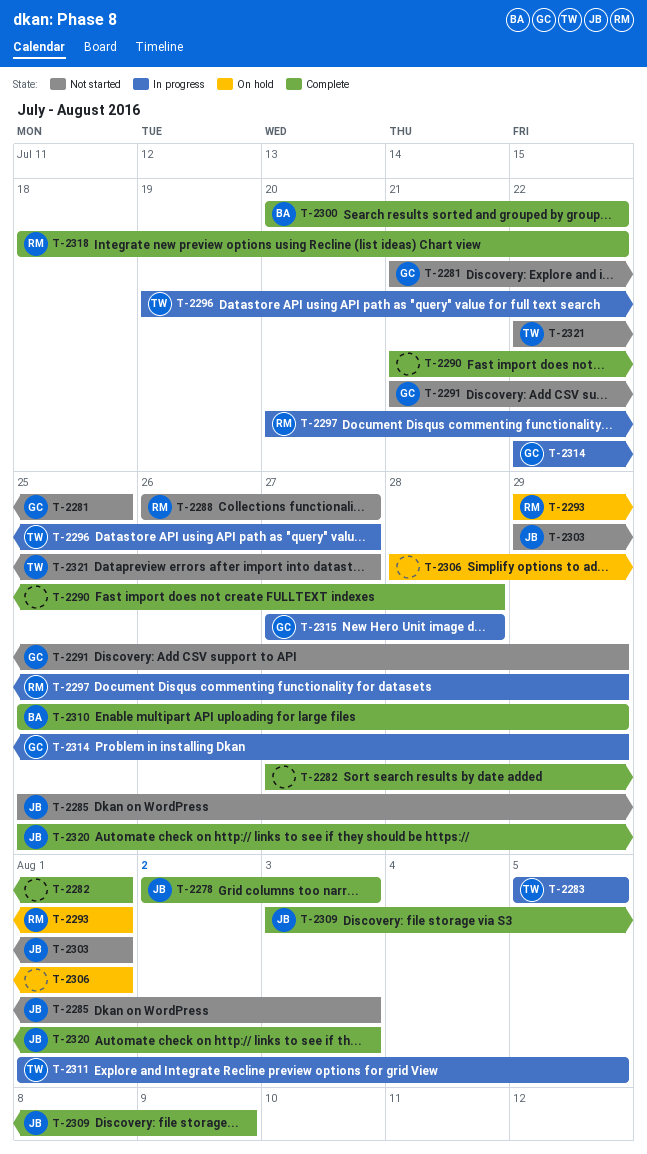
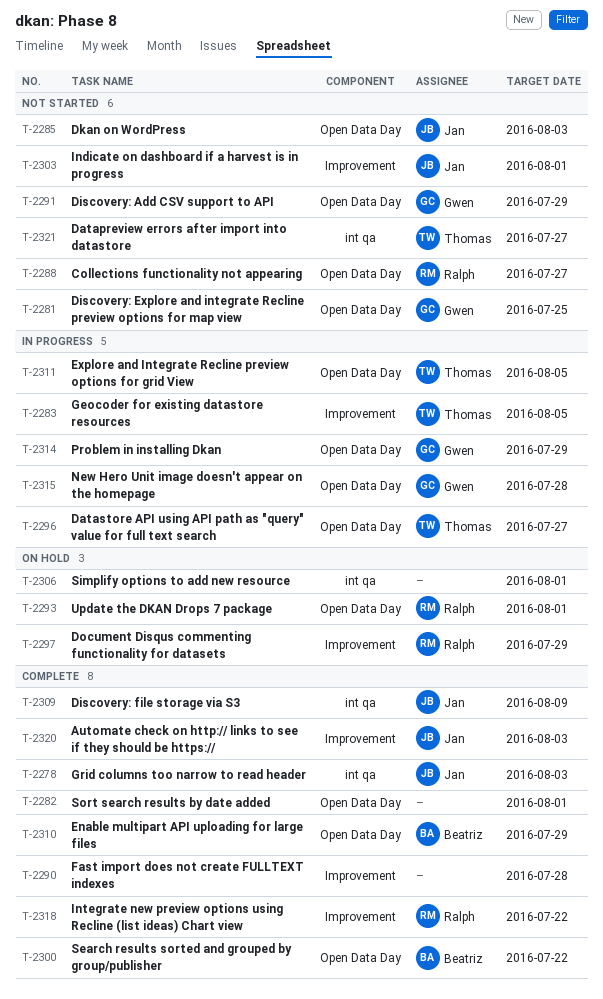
T-2297, status: In progress -> On hold

